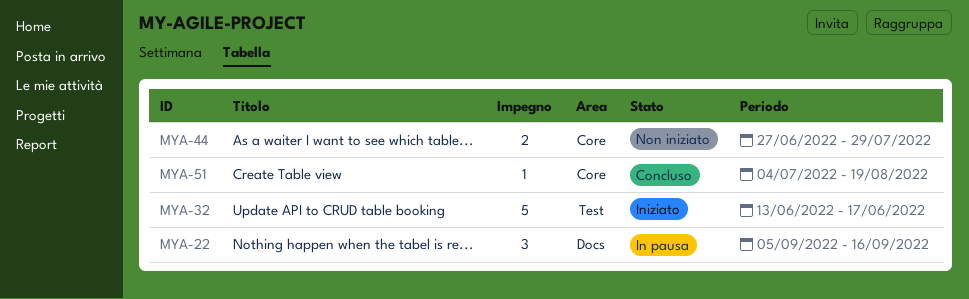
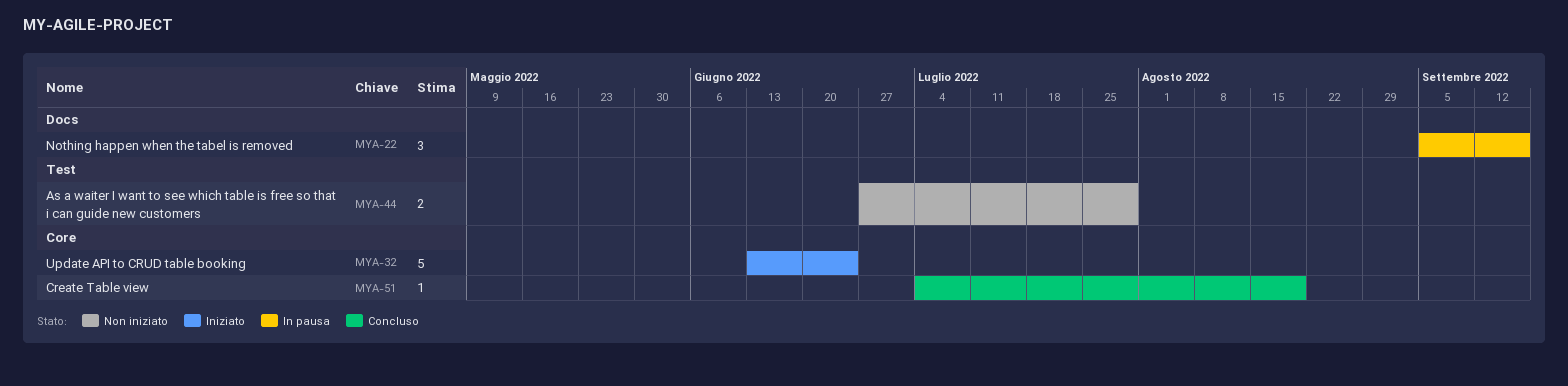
MYA-32, label: Test -> Core
MYA-32, due: Jun 17 -> Jun 24
MYA-44, label: Core -> Test

